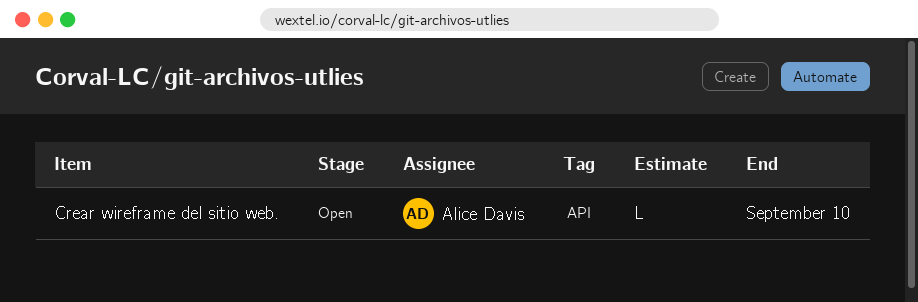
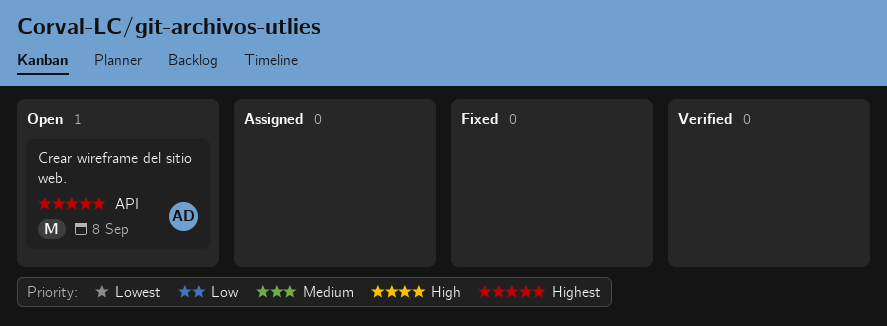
Crear wireframe del sitio web., estimate: L -> M
Crear wireframe del sitio web., due: Sep 10 -> Sep 8

